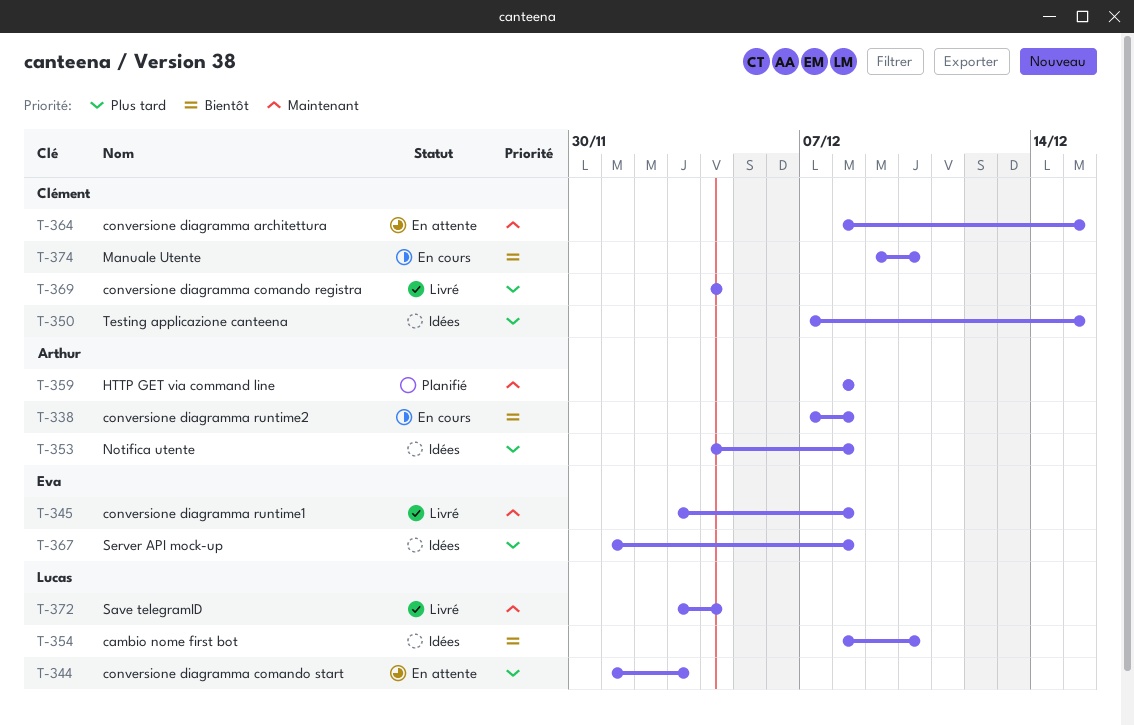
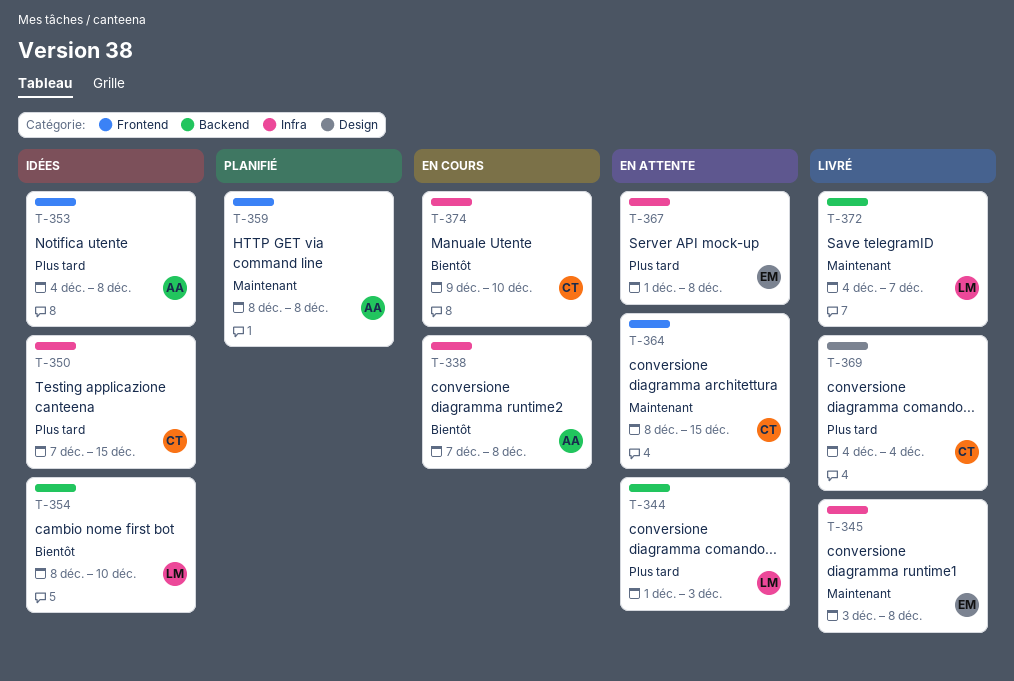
T-367, status: Idées -> En attente
T-372, start: Dec 3 -> Dec 4
T-372, due: Dec 4 -> Dec 7

